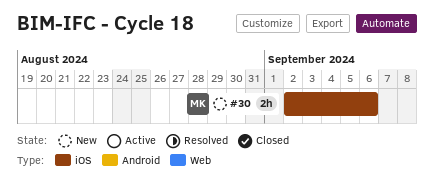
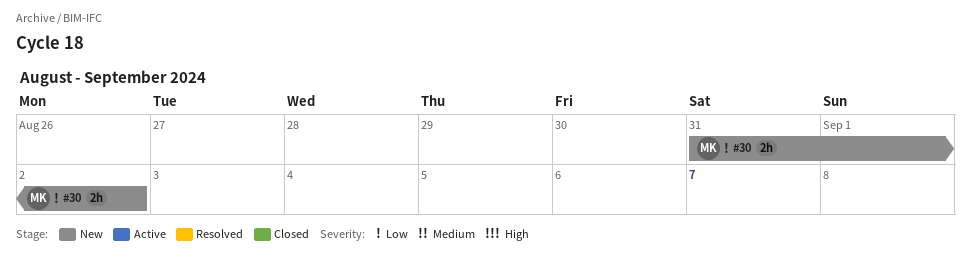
#30, start: Sep 2 -> Aug 31
#30, due: Sep 6 -> Sep 2

